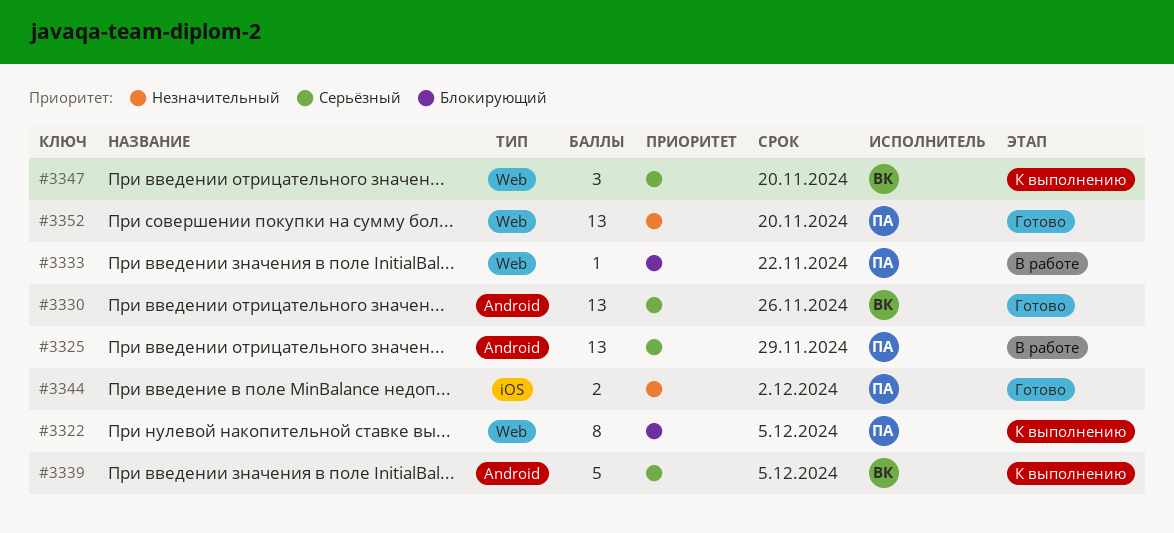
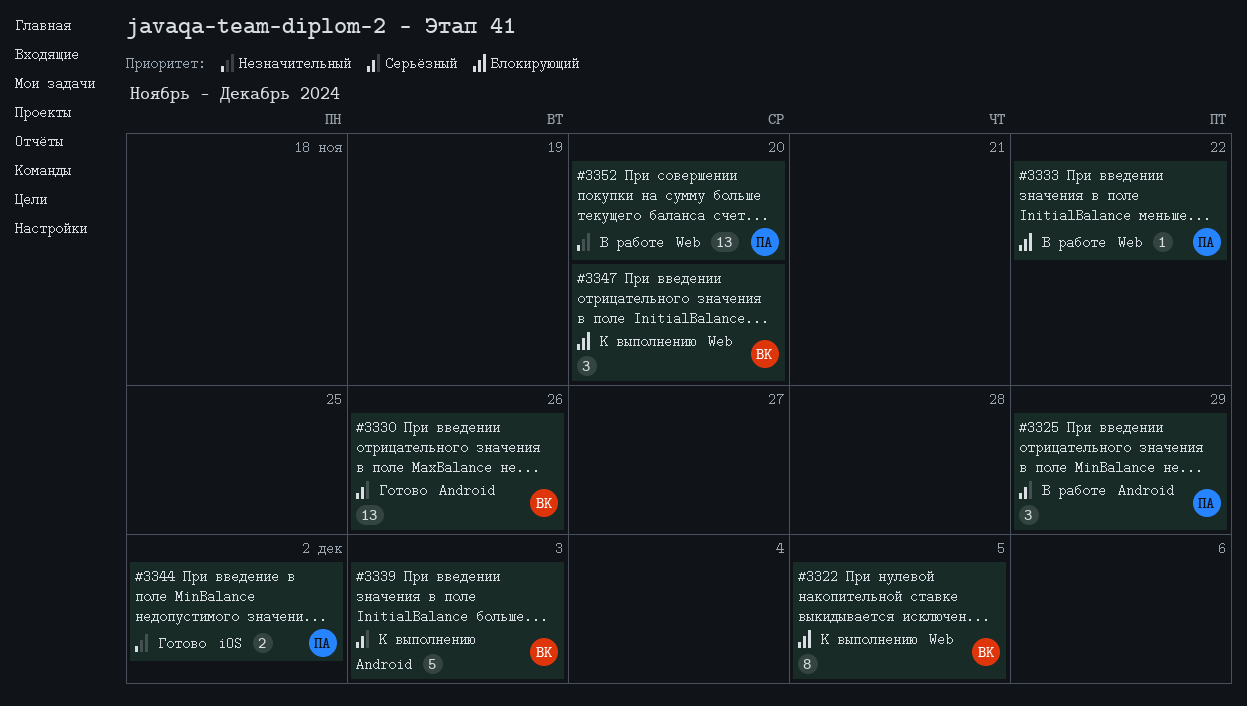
#3322, owner: ПА -> ВК
#3325, estimate: 13 -> 3
#3339, due: Dec 5 -> Dec 3
#3347, priority: Серьёзный -> Блокирующий
#3352, status: Готово -> В работе

